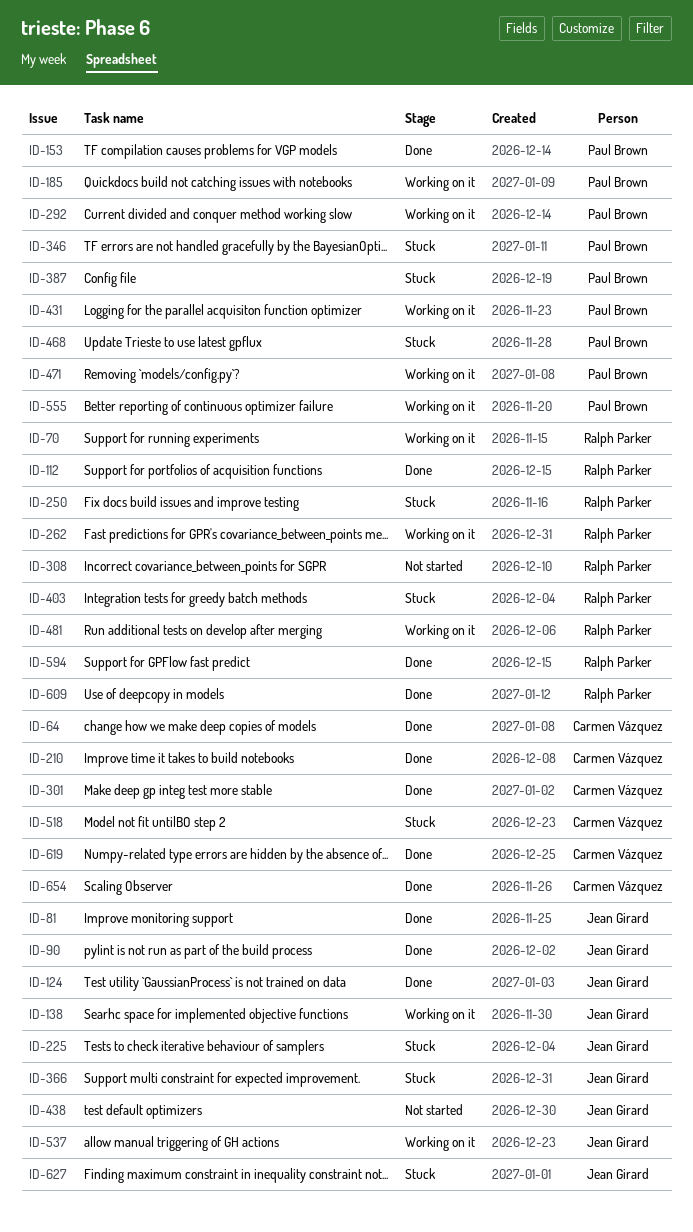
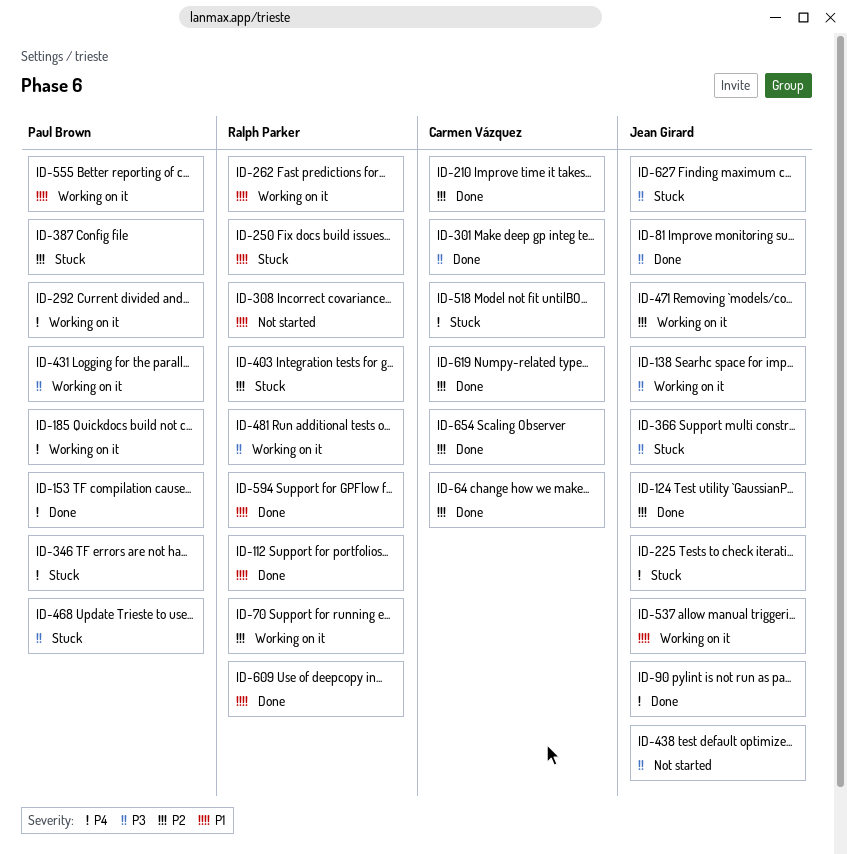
ID-471, owner: Paul Brown -> Jean Girard

